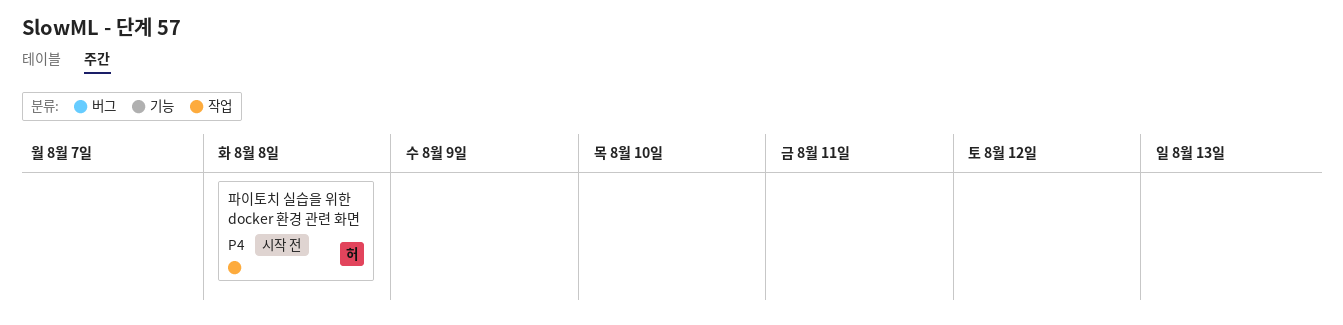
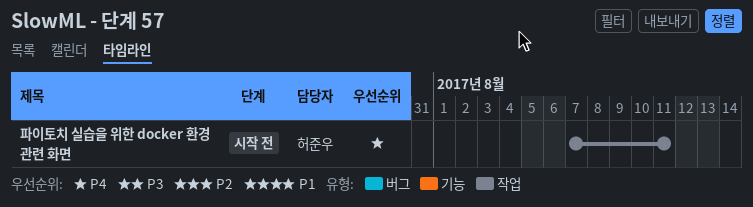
파이토치 실습을 위한 docker 환경 관련 화면, due: Aug 8 -> Aug 11

